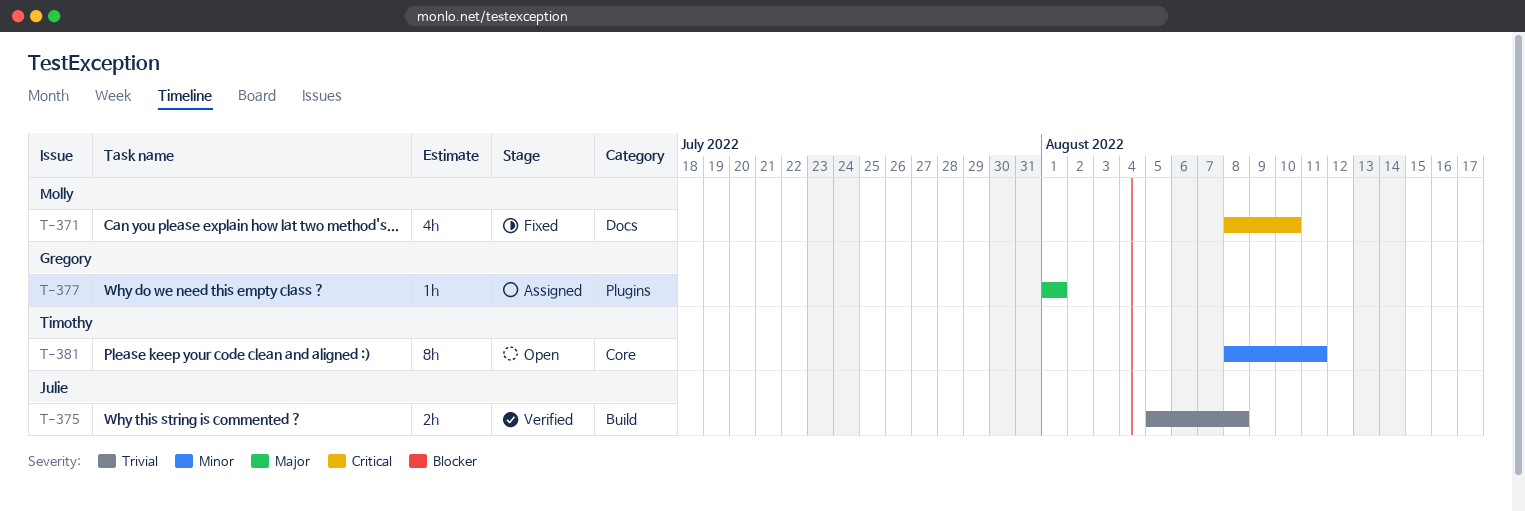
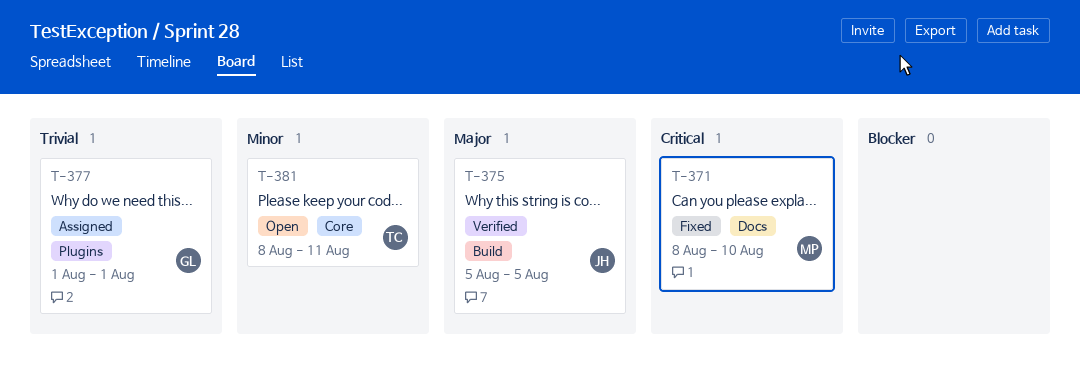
T-375, priority: Trivial -> Major
T-375, due: Aug 8 -> Aug 5
T-377, priority: Major -> Trivial

